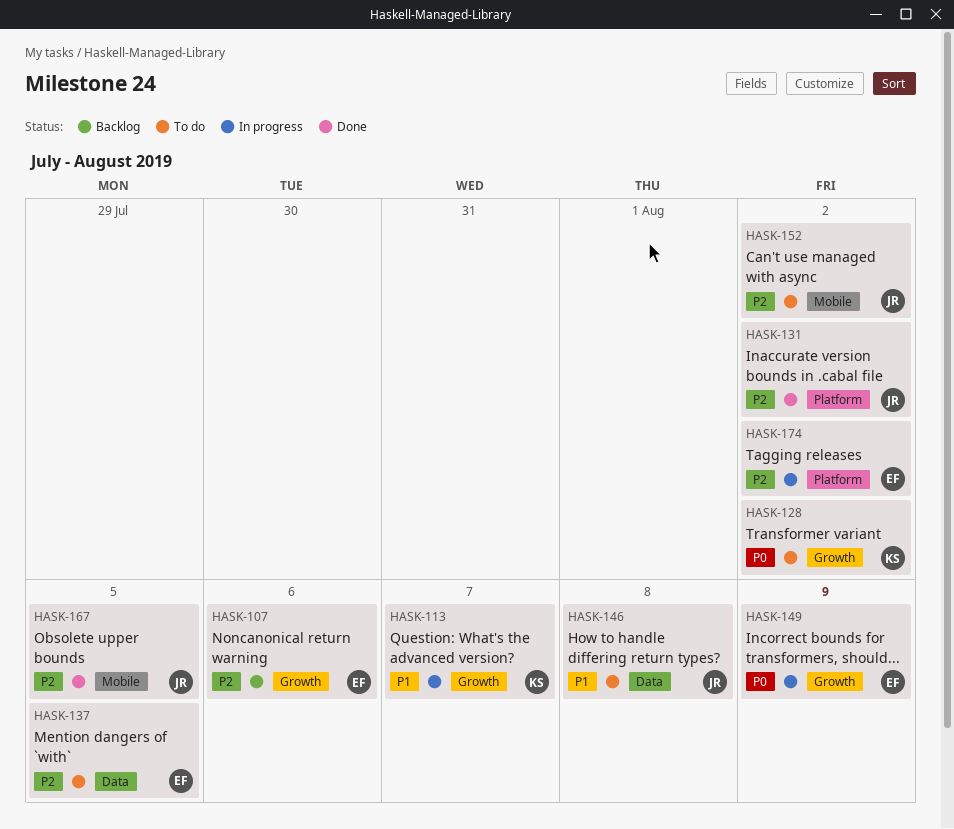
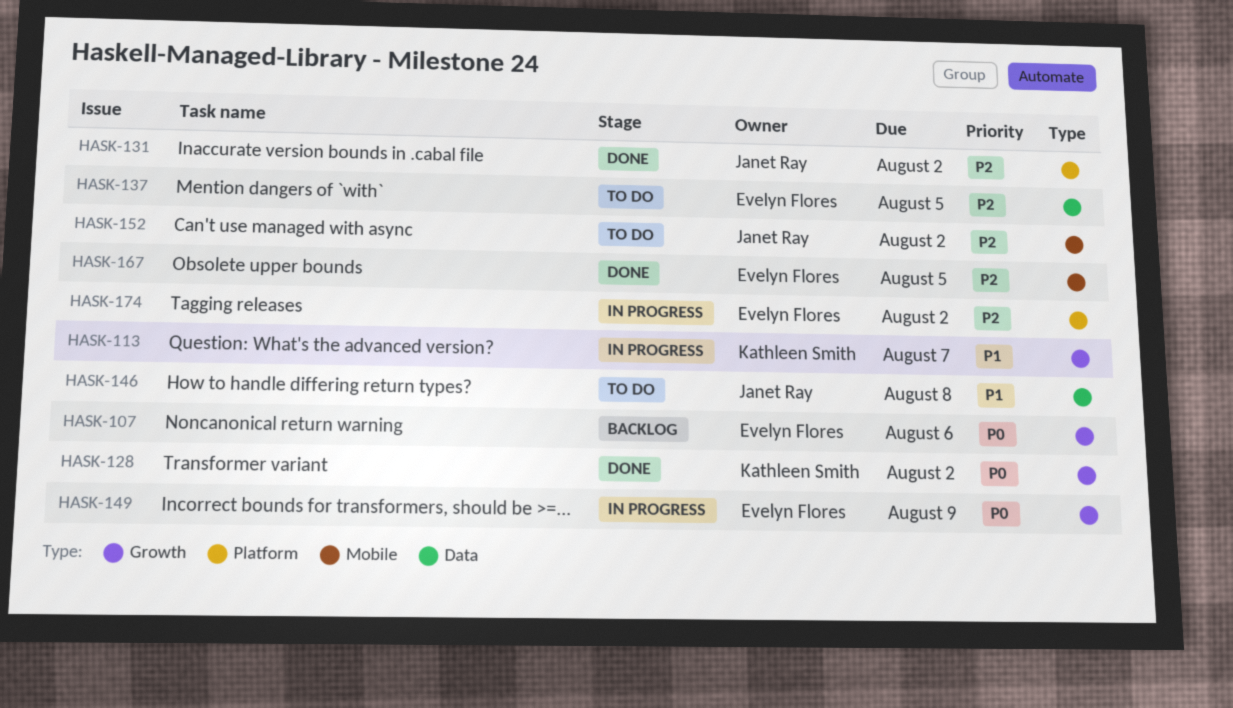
HASK-107, priority: P2 -> P0
HASK-128, status: To do -> Done
HASK-167, owner: Janet Ray -> Evelyn Flores

